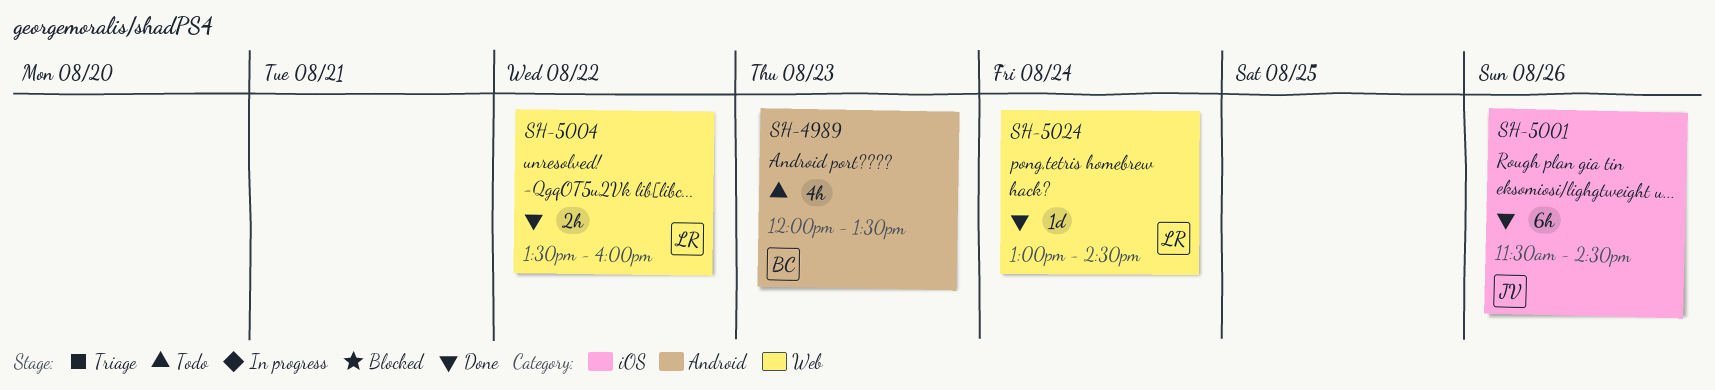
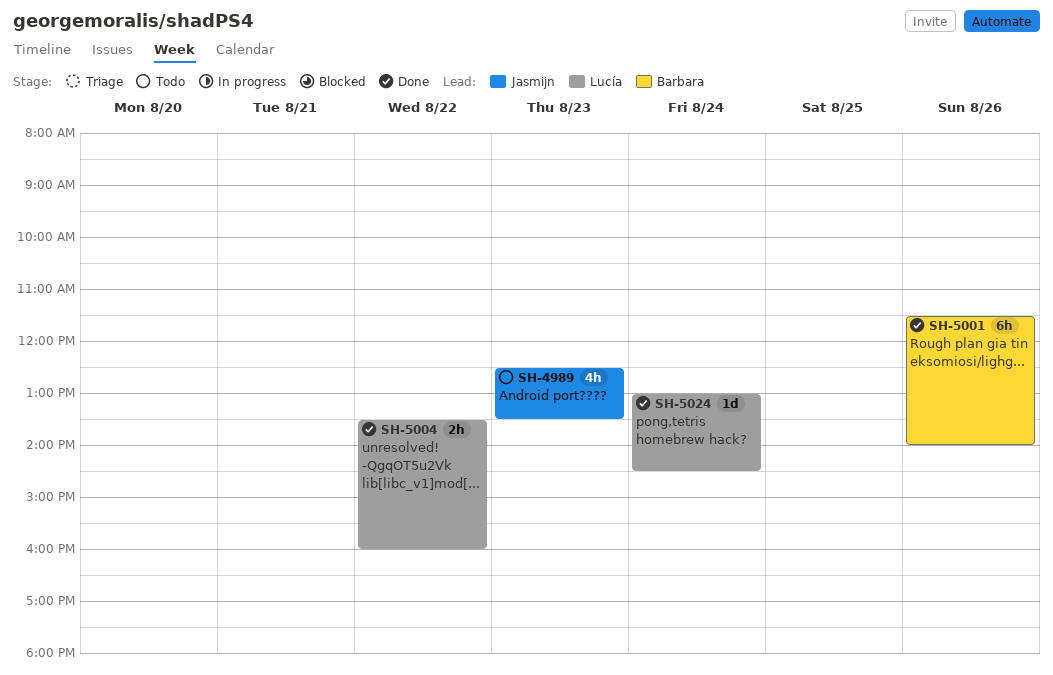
SH-4989, owner: Barbara -> Jasmijn
SH-4989, begins: 12:00 -> 12:30
SH-5001, owner: Jasmijn -> Barbara
SH-5001, ends: 14:30 -> 14:00

